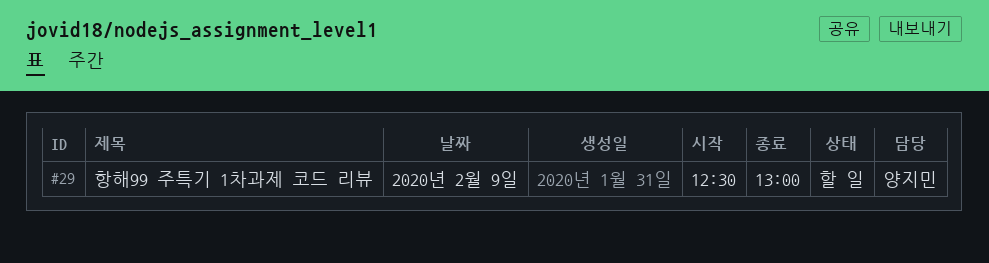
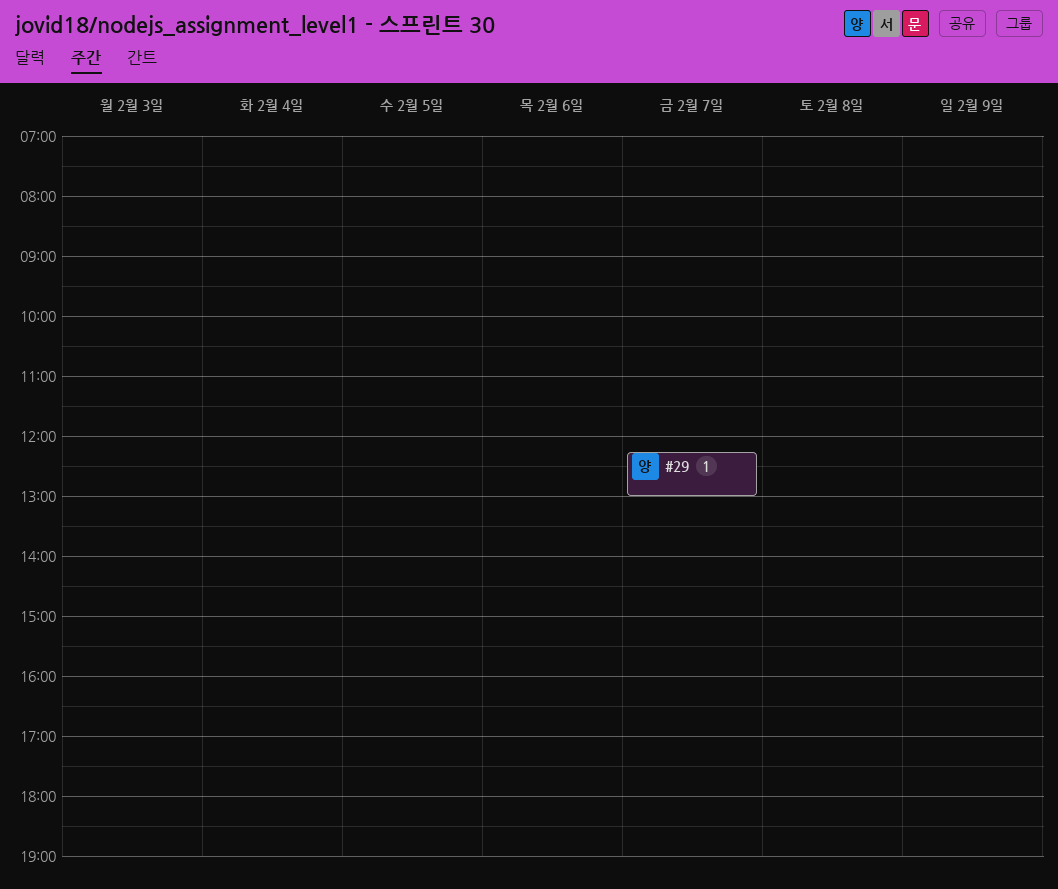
#29, day: Feb 9 -> Feb 7
#29, begins: 12:30 -> 12:15

